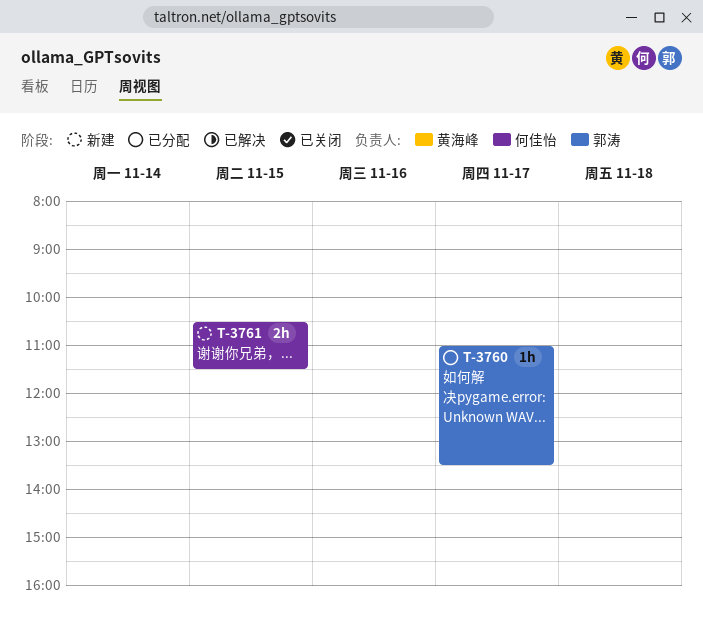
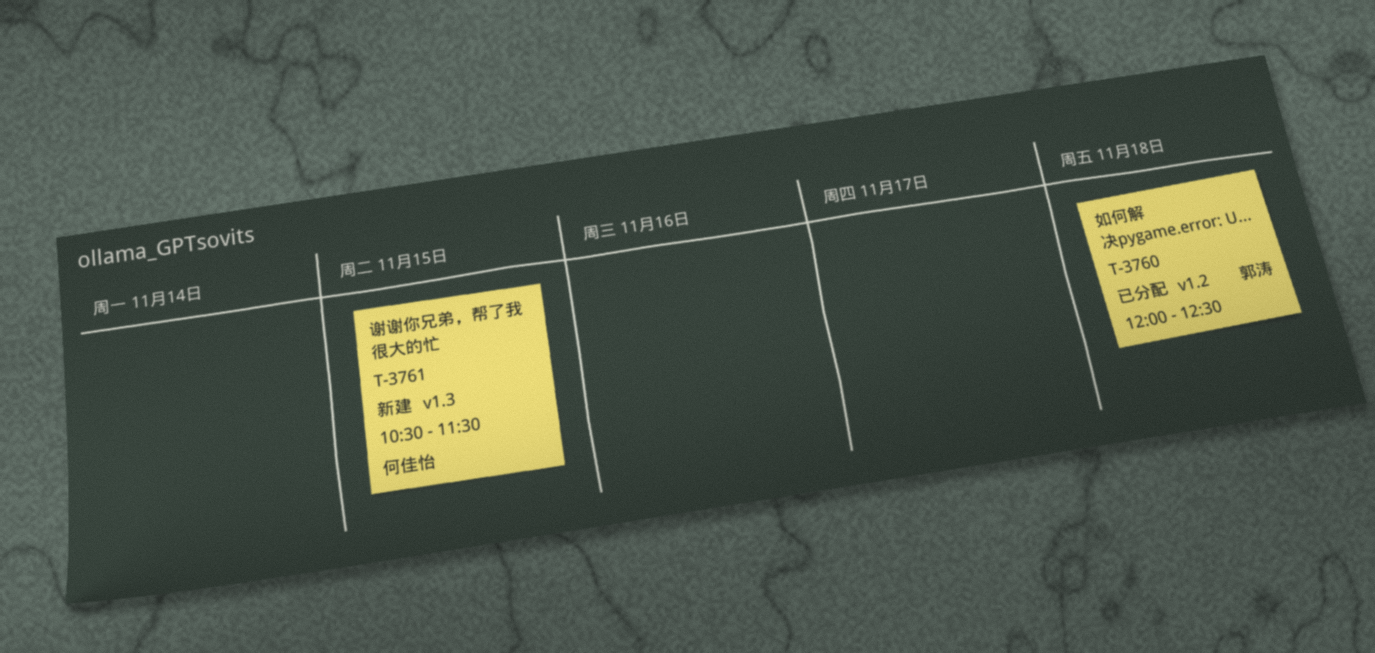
T-3760, day: Nov 17 -> Nov 18
T-3760, begins: 11:00 -> 12:00
T-3760, ends: 13:30 -> 12:30

